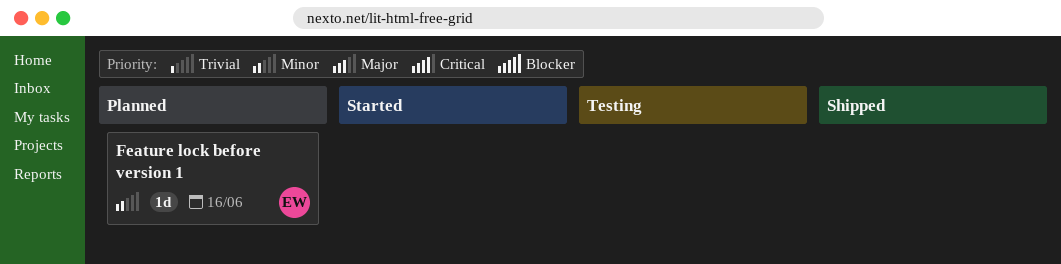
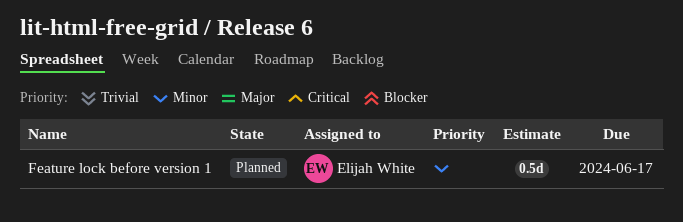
Feature lock before version 1, estimate: 1d -> 0.5d
Feature lock before version 1, due: Jun 16 -> Jun 17

